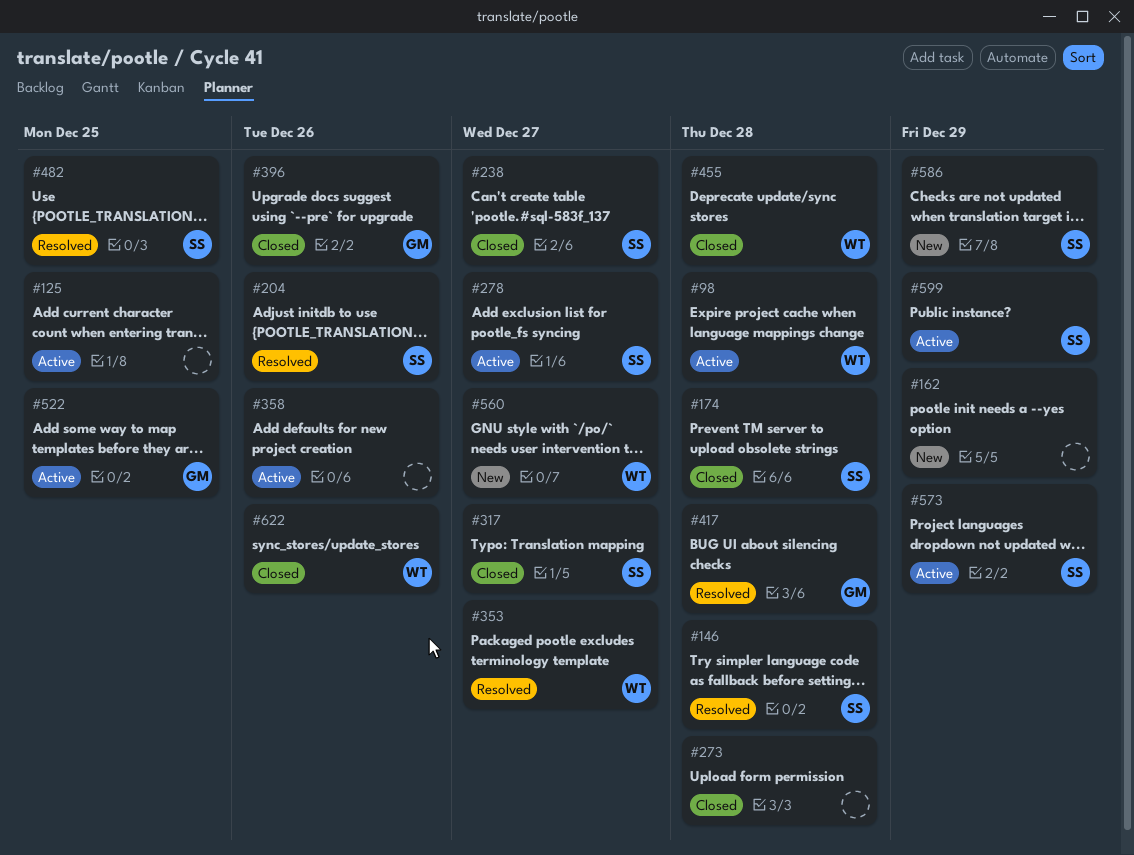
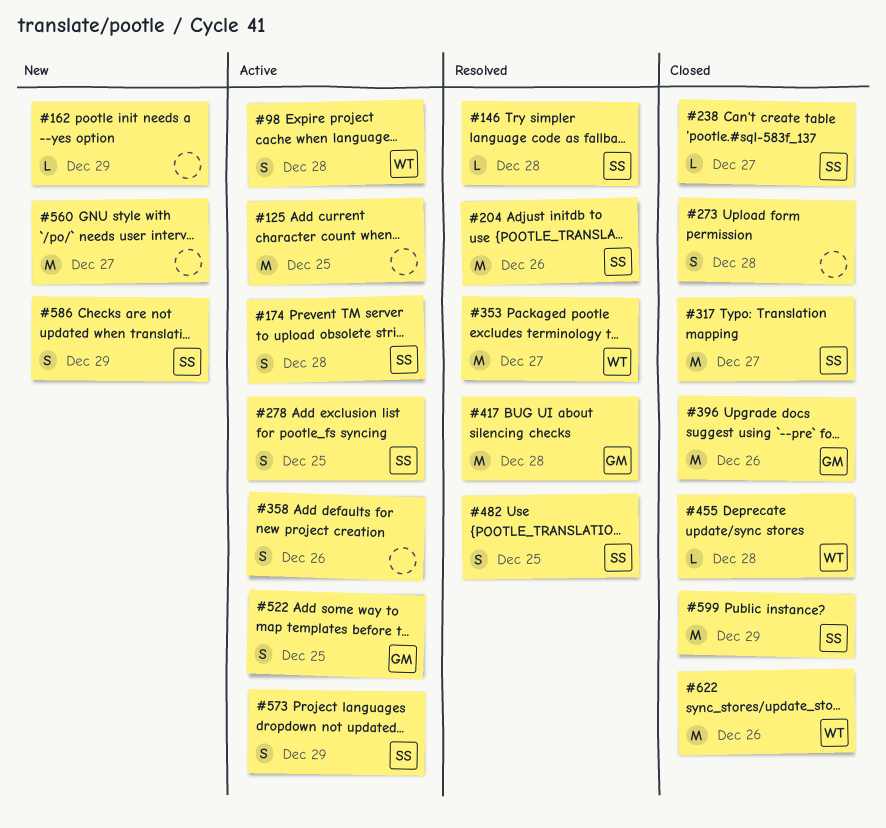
#174, status: Closed -> Active
#278, due: Dec 27 -> Dec 25
#560, owner: WT -> none
#599, status: Active -> Closed

